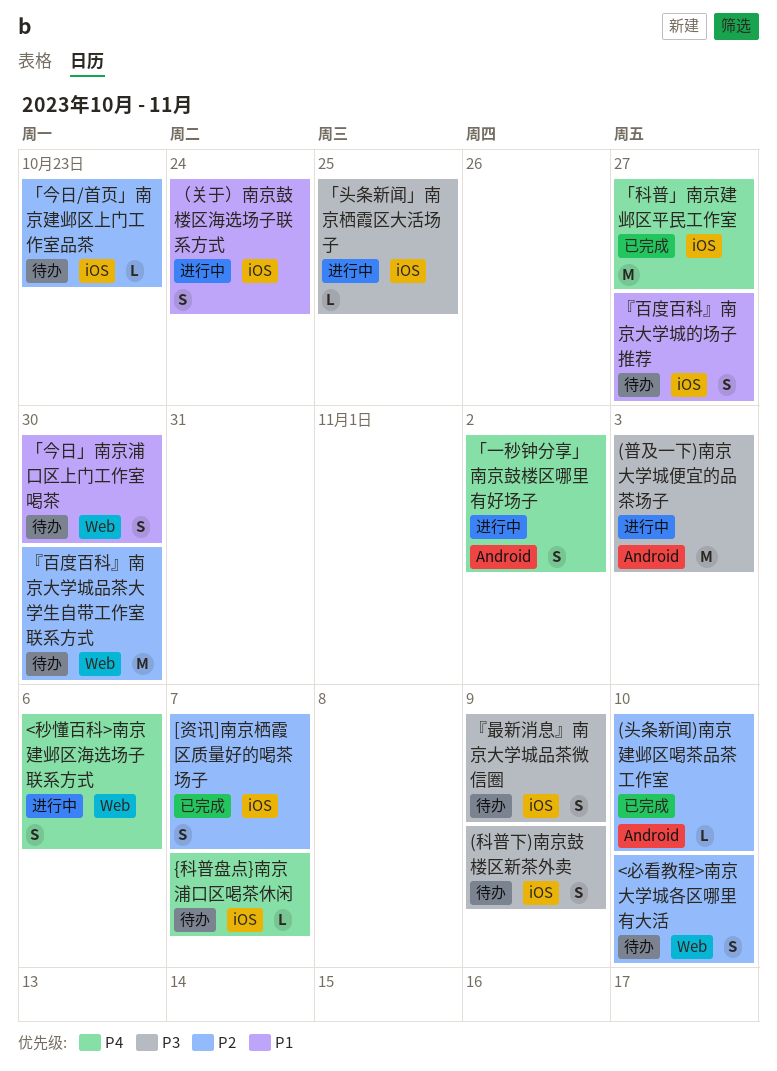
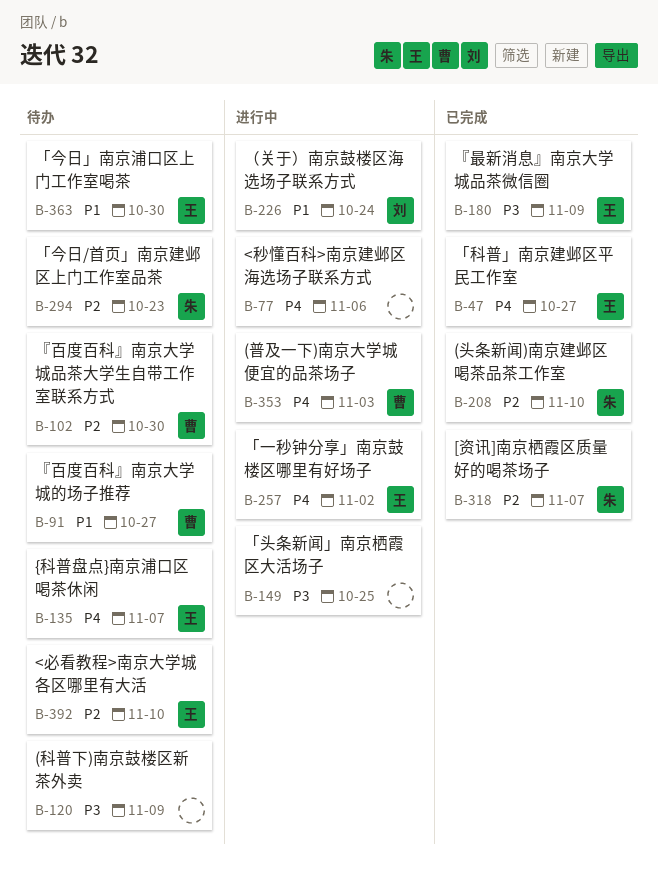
(普及一下)南京大学城便宜的品茶场子, priority: P3 -> P4
『最新消息』南京大学城品茶微信圈, status: 待办 -> 已完成

